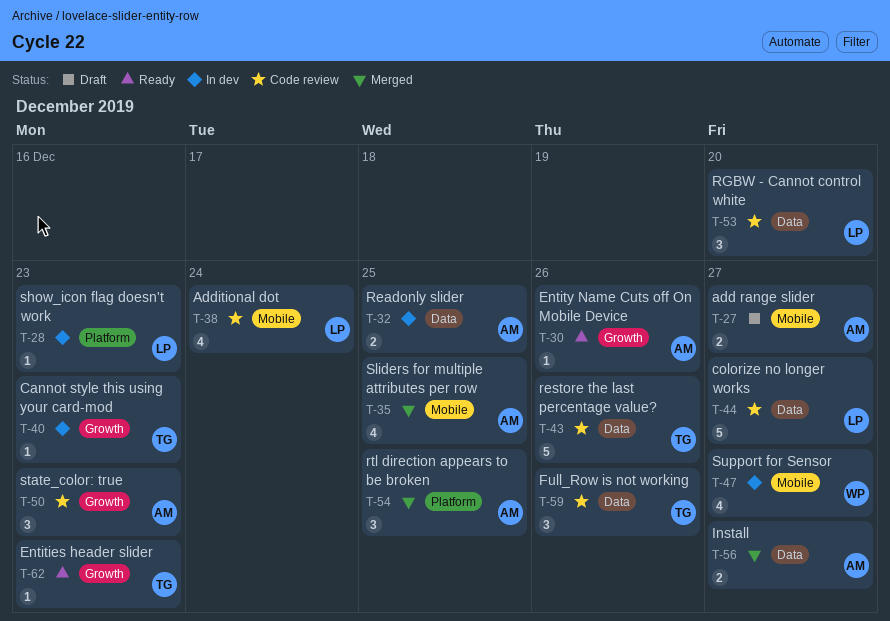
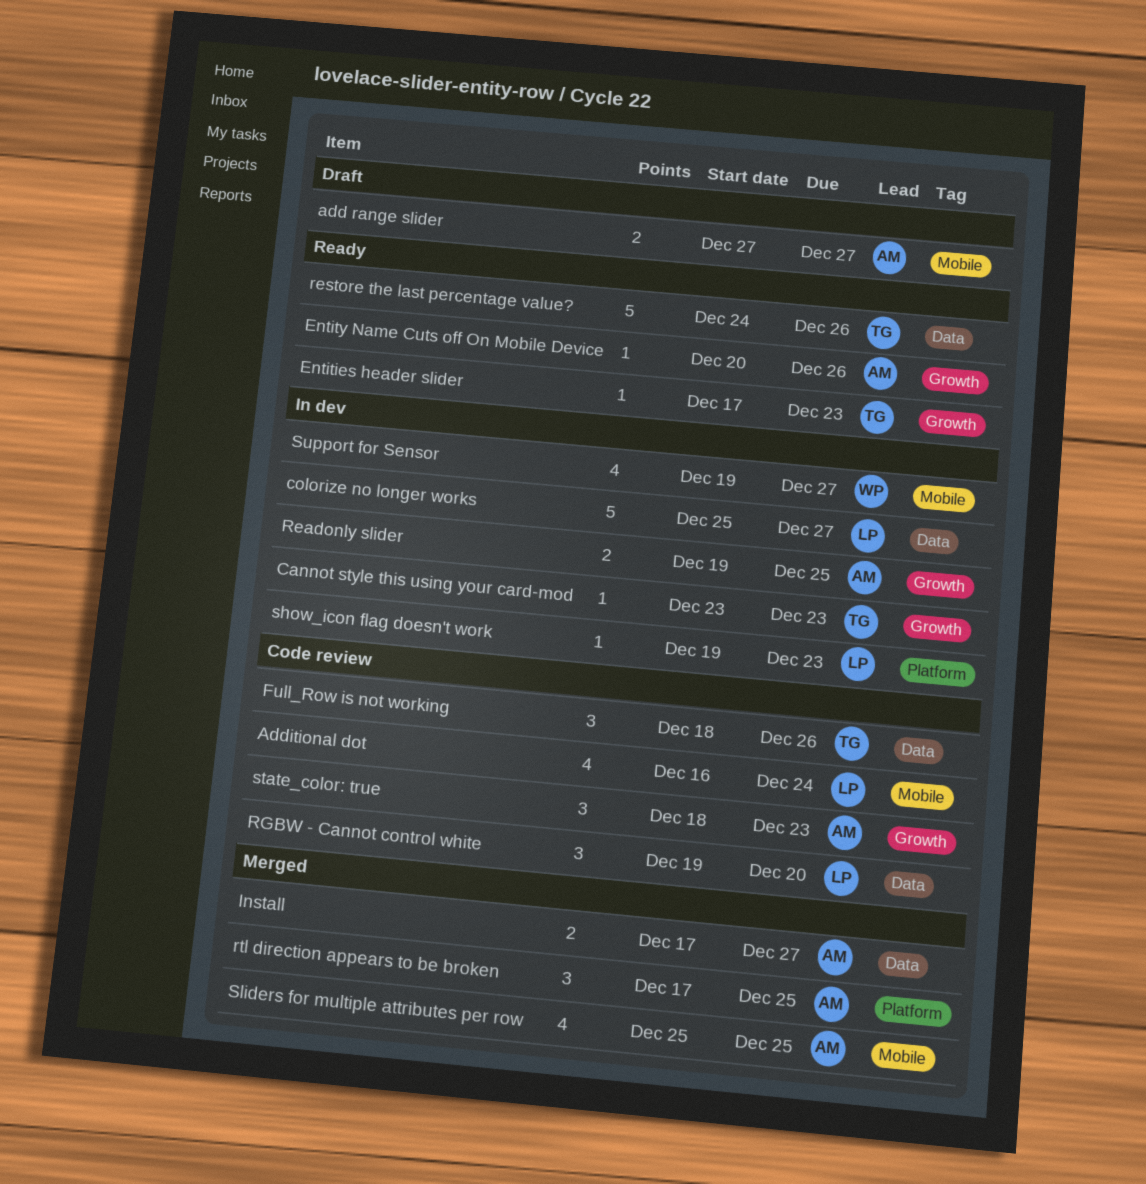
colorize no longer works, status: Code review -> In dev
Readonly slider, label: Data -> Growth
restore the last percentage value?, status: Code review -> Ready

